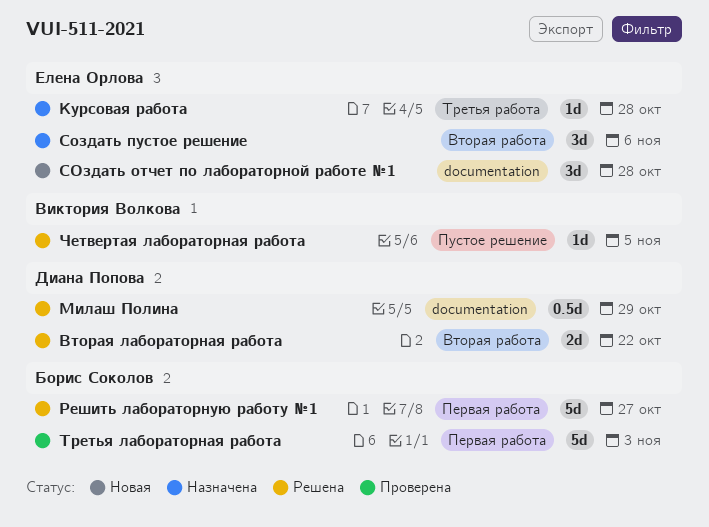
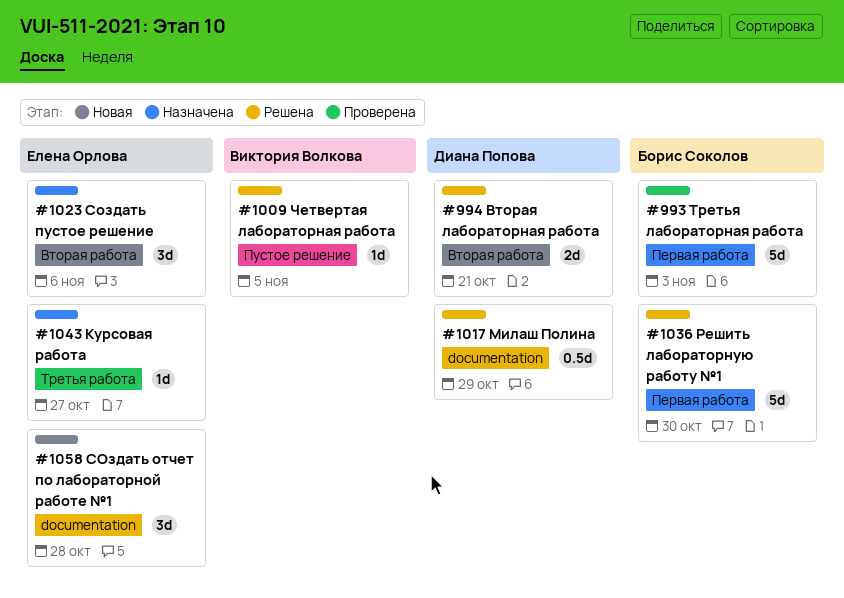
Вторая лабораторная работа, due: Oct 22 -> Oct 21
Курсовая работа, due: Oct 28 -> Oct 27
Решить лабораторную работу №1, due: Oct 27 -> Oct 30

